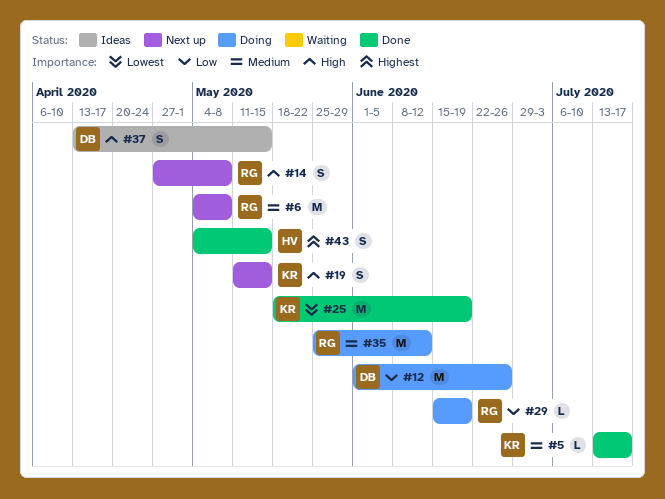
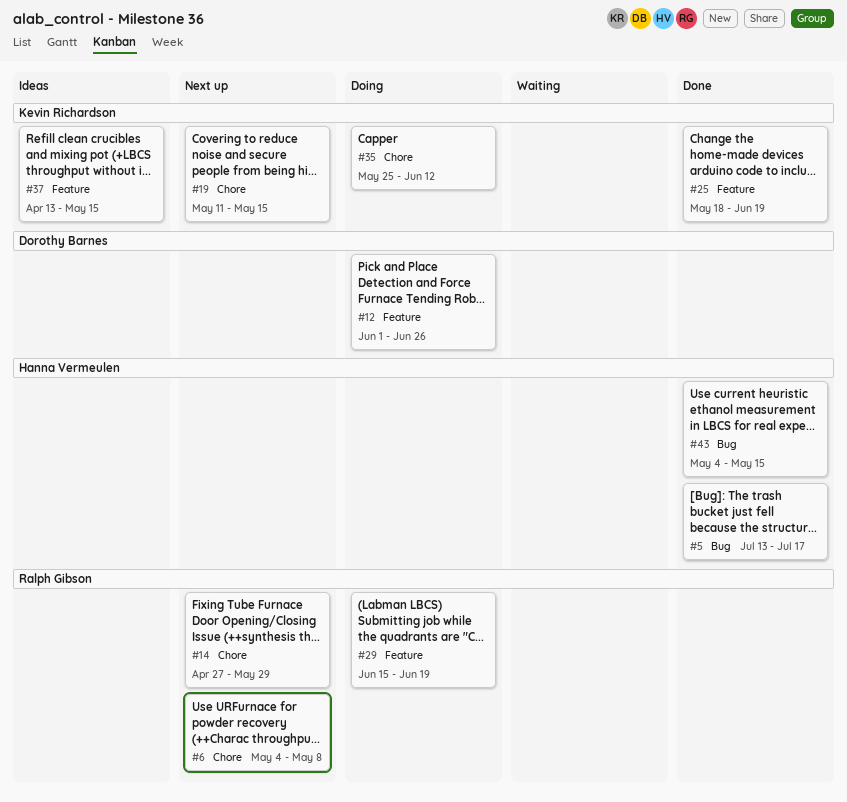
#5, owner: Kevin Richardson -> Hanna Vermeulen
#14, due: May 8 -> May 29
#35, owner: Ralph Gibson -> Kevin Richardson
#37, owner: Dorothy Barnes -> Kevin Richardson

